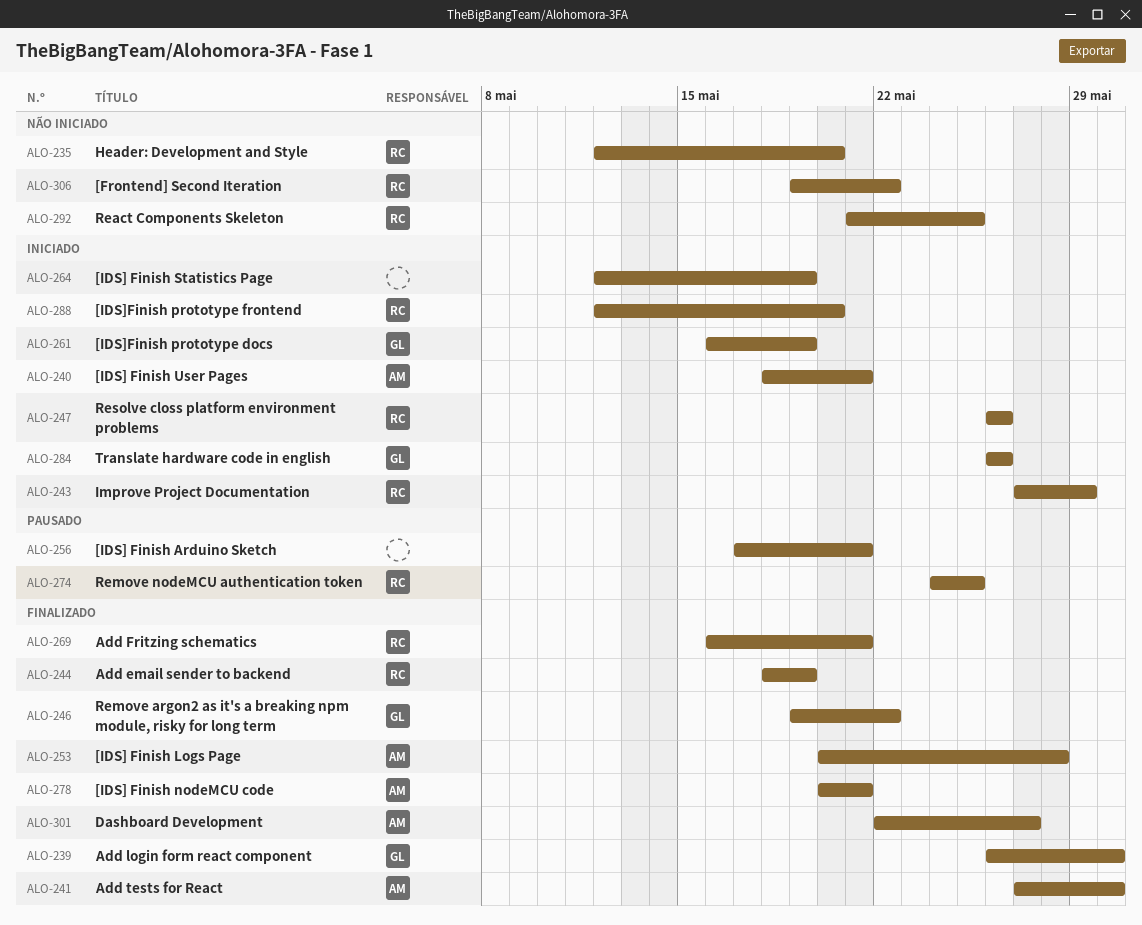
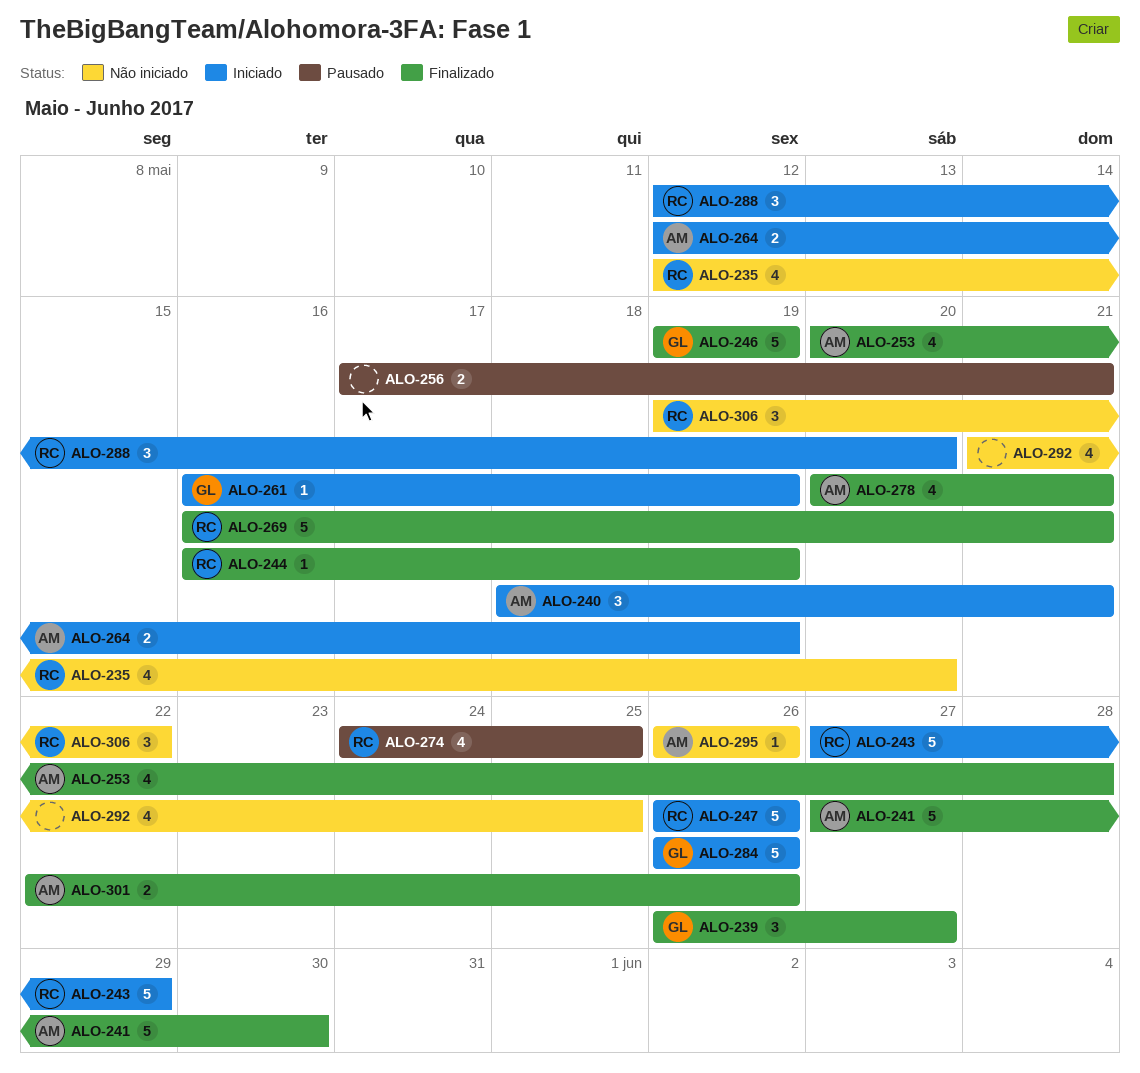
ALO-239, due: May 30 -> May 27
ALO-244, start: May 18 -> May 16
ALO-246, due: May 22 -> May 19
ALO-264, owner: none -> AM
ALO-292, owner: RC -> none
ALO-295: none -> present
ALO-301, due: May 27 -> May 26

